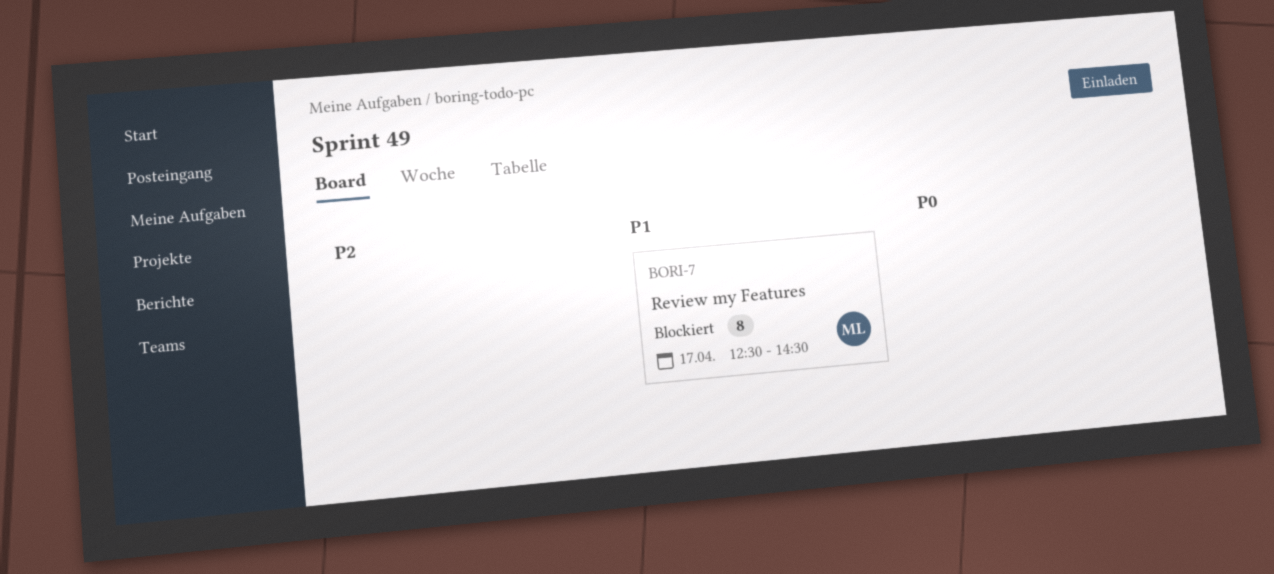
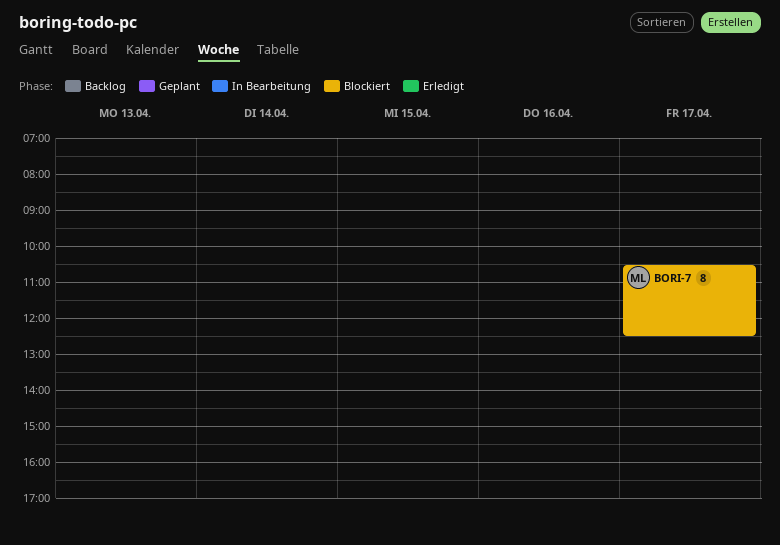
BORI-7, begins: 12:30 -> 10:30
BORI-7, ends: 14:30 -> 12:30

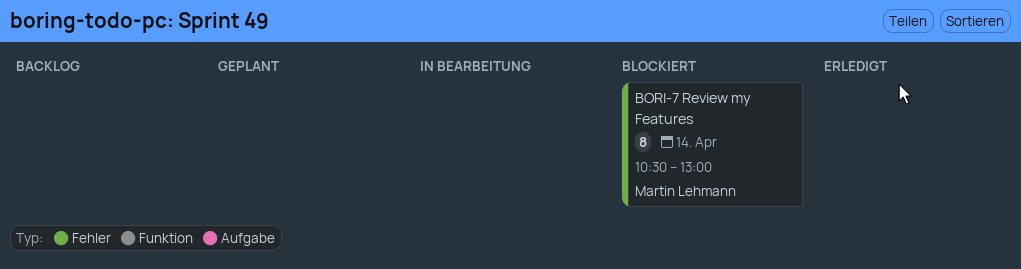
BORI-7, day: Apr 17 -> Apr 14
BORI-7, ends: 12:30 -> 13:00

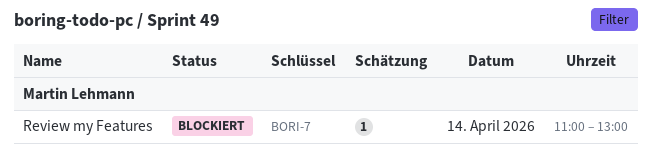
BORI-7, estimate: 8 -> 1
BORI-7, begins: 10:30 -> 11:00

